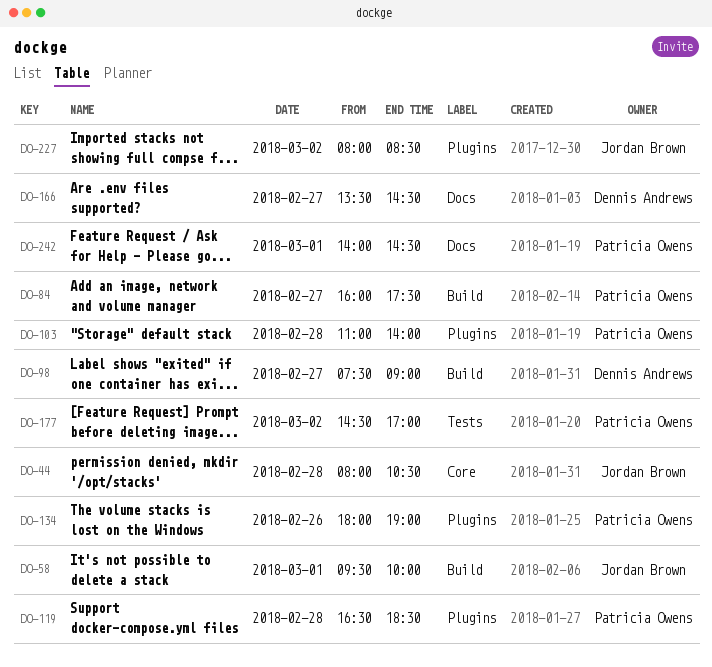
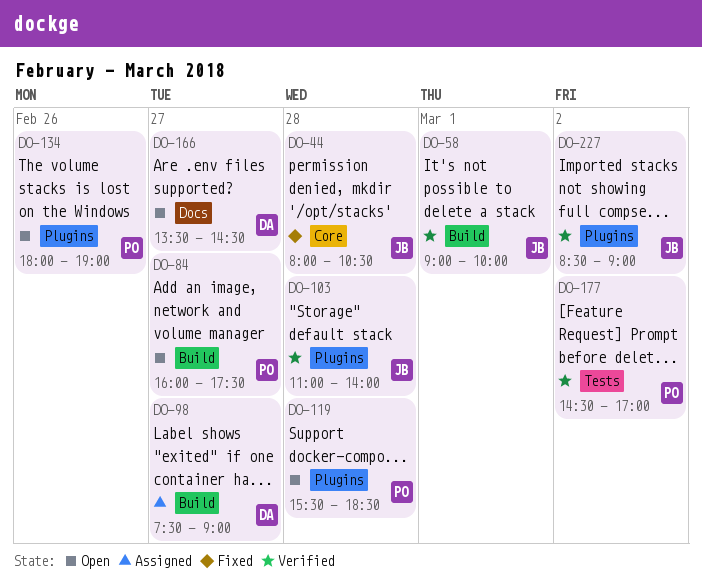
DO-58, begins: 09:30 -> 09:00
DO-103, owner: Patricia Owens -> Jordan Brown
DO-119, begins: 16:30 -> 15:30
DO-227, begins: 08:00 -> 08:30
DO-227, ends: 08:30 -> 09:00
DO-242: present -> none

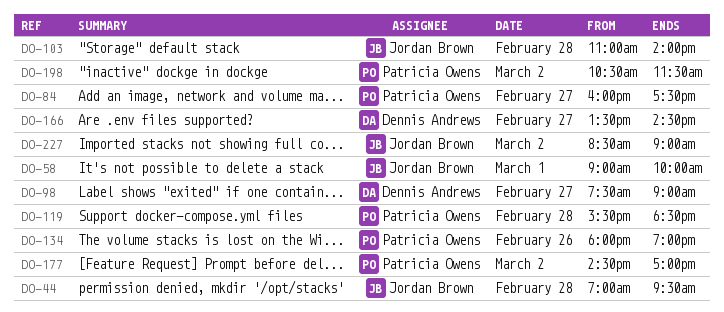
DO-44, begins: 08:00 -> 07:00
DO-44, ends: 10:30 -> 09:30
DO-198: none -> present

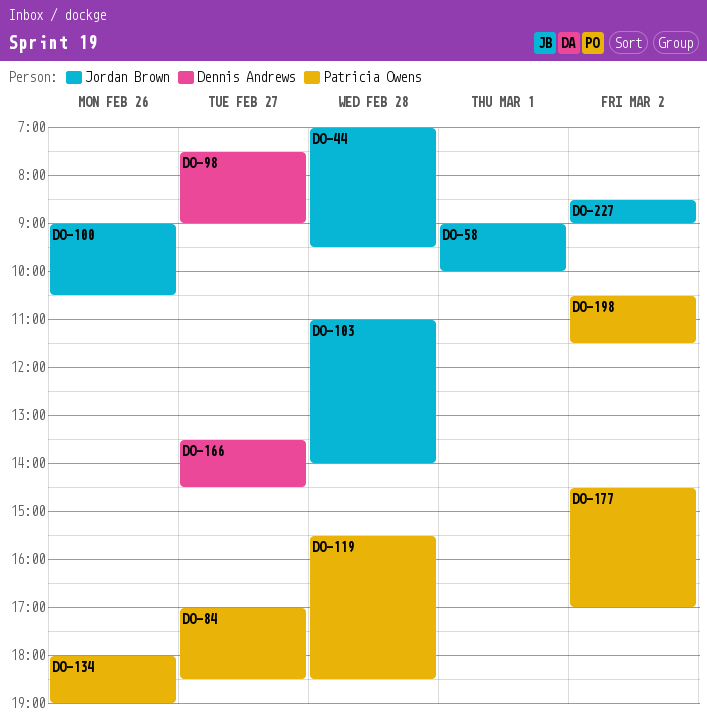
DO-84, begins: 16:00 -> 17:00
DO-84, ends: 17:30 -> 18:30
DO-100: none -> present

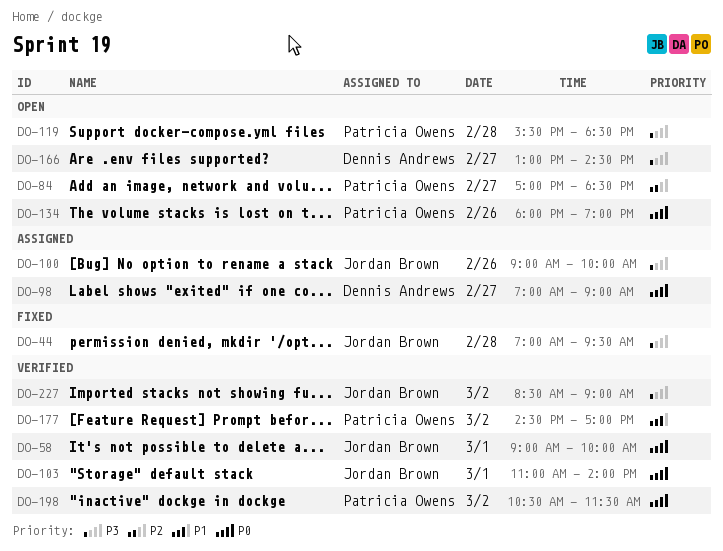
DO-98, begins: 07:30 -> 07:00
DO-100, ends: 10:30 -> 10:00
DO-103, day: Feb 28 -> Mar 1
DO-166, begins: 13:30 -> 13:00

